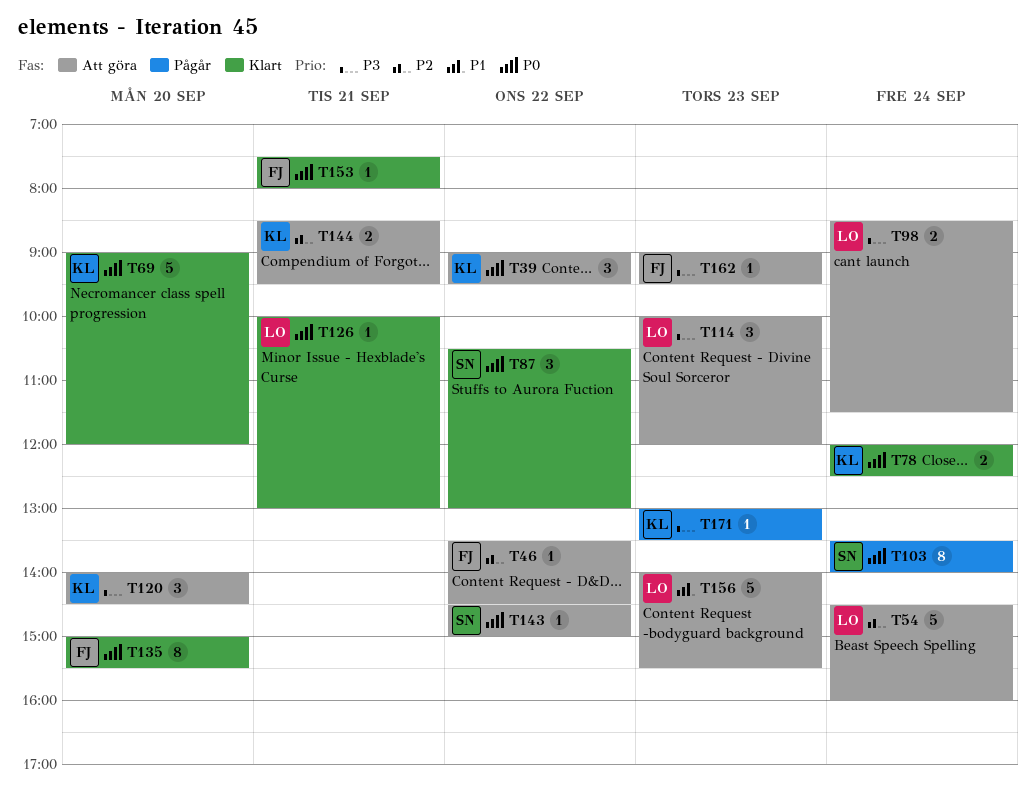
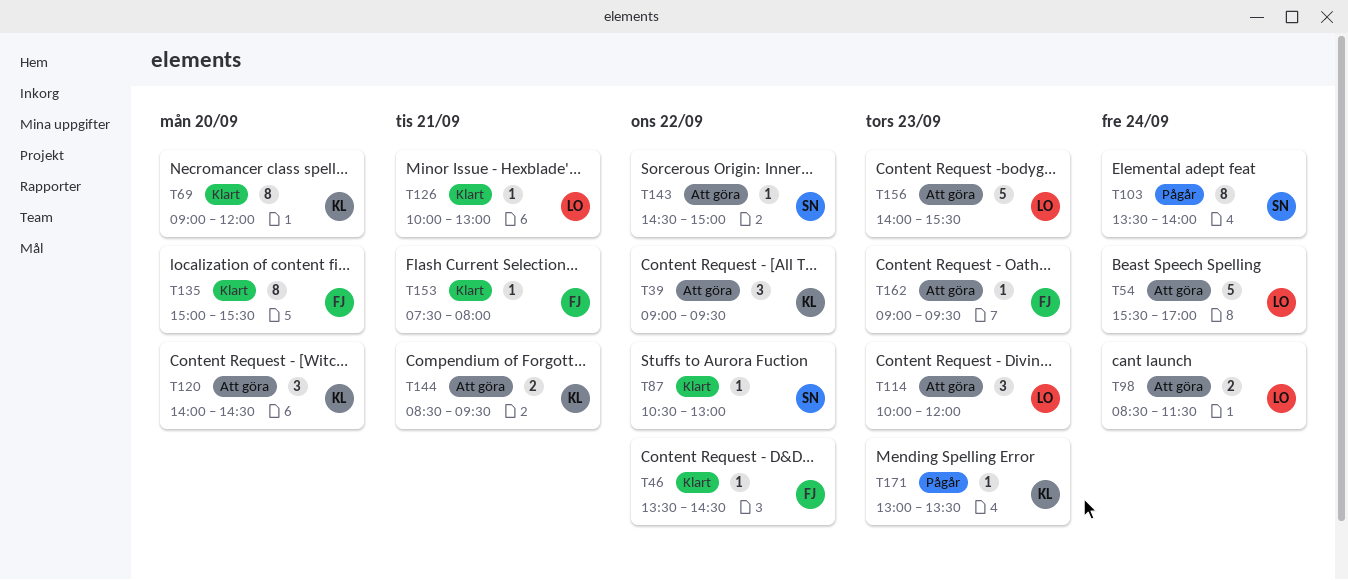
T46, status: Att göra -> Klart
T54, begins: 14:30 -> 15:30
T54, ends: 16:00 -> 17:00
T69, estimate: 5 -> 8
T78: present -> none
T87, estimate: 3 -> 1

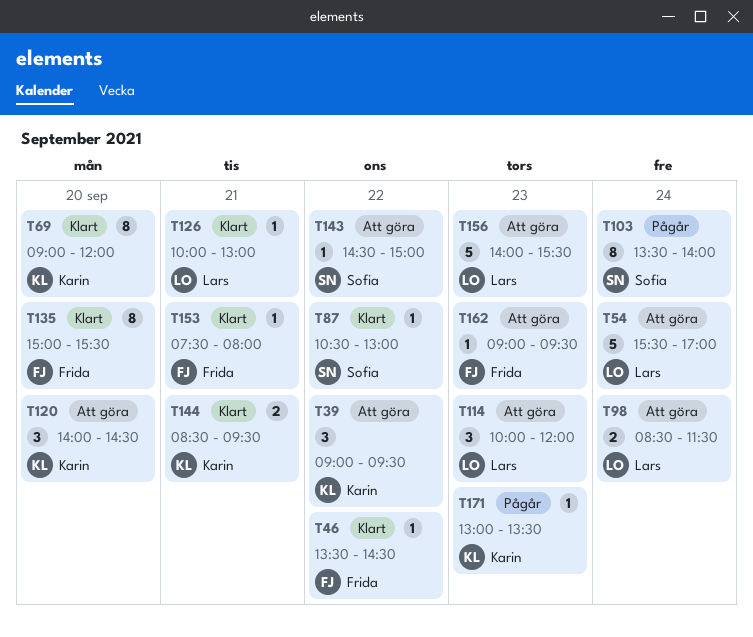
T144, status: Att göra -> Klart

